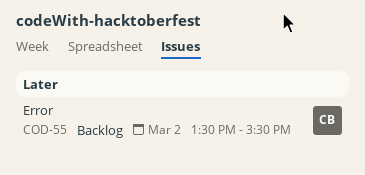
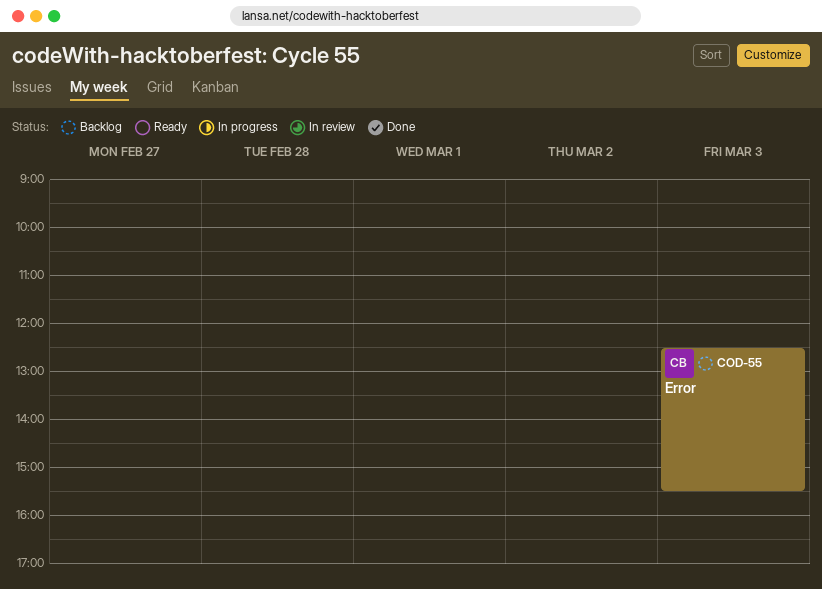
COD-55, day: Mar 2 -> Mar 3
COD-55, begins: 13:30 -> 12:30

